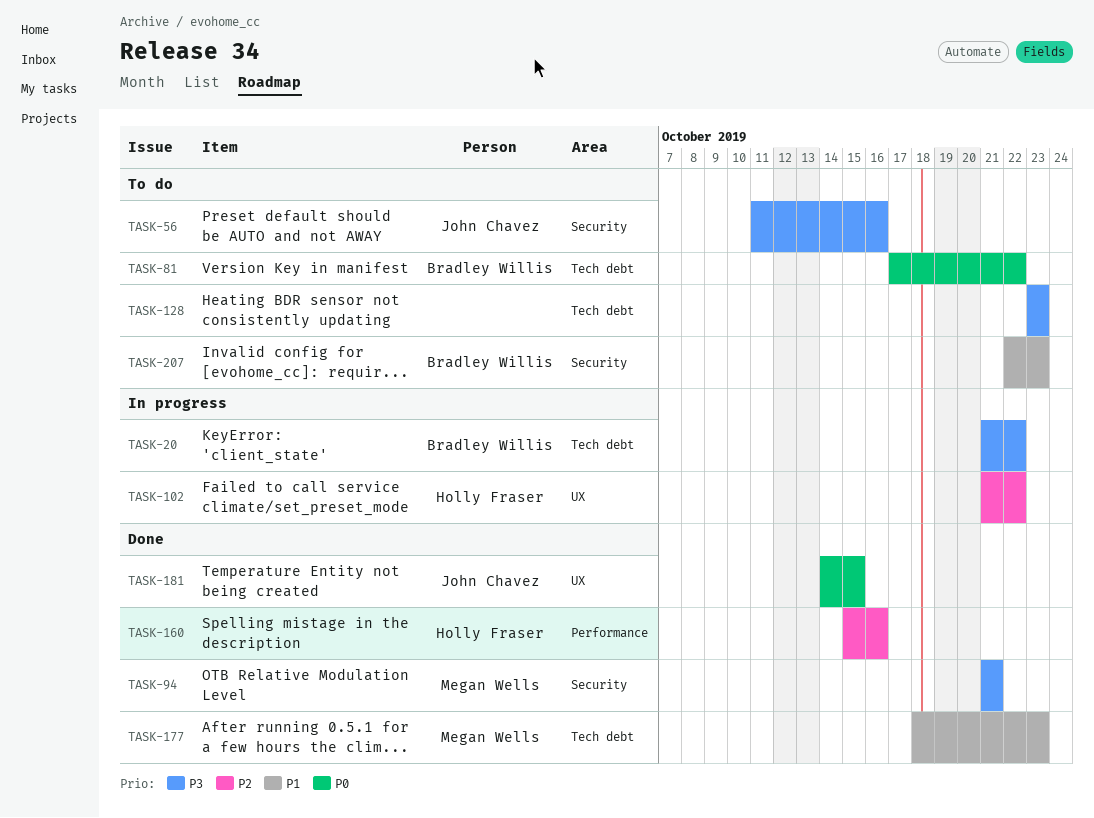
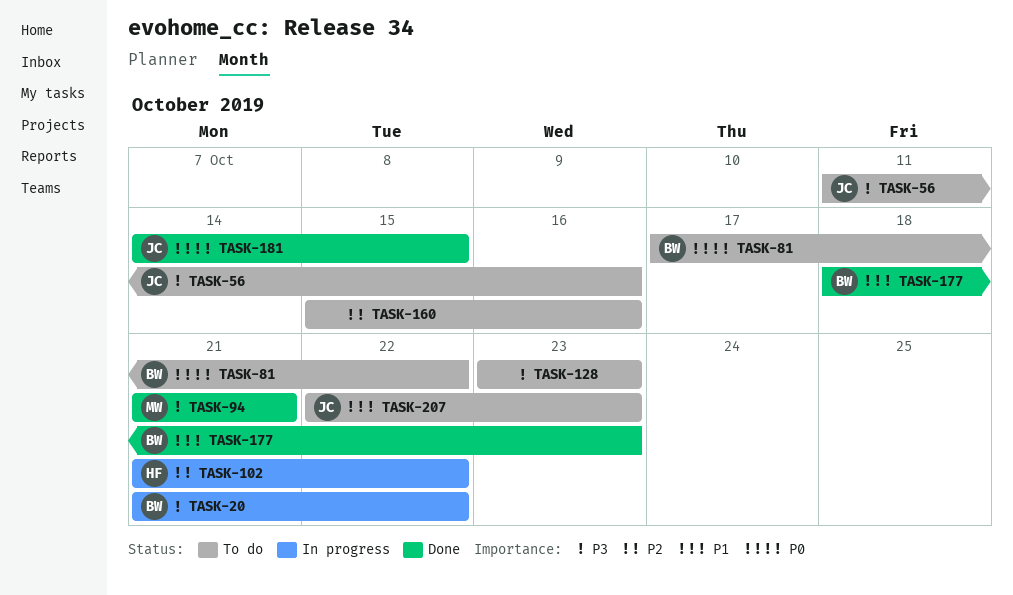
TASK-160, status: Done -> To do
TASK-160, owner: Holly Fraser -> none
TASK-177, owner: Megan Wells -> Bradley Willis
TASK-207, owner: Bradley Willis -> John Chavez

